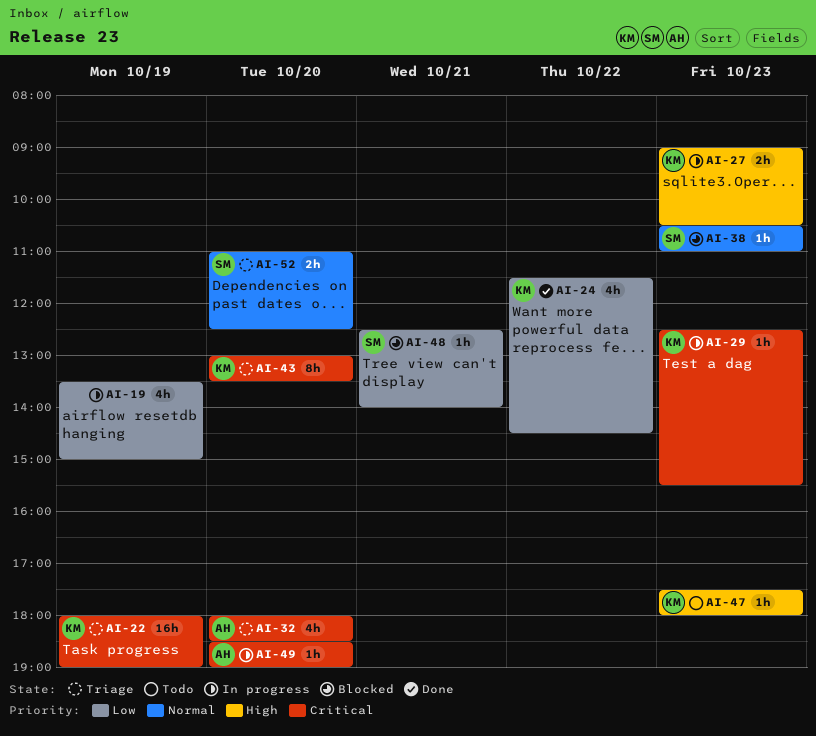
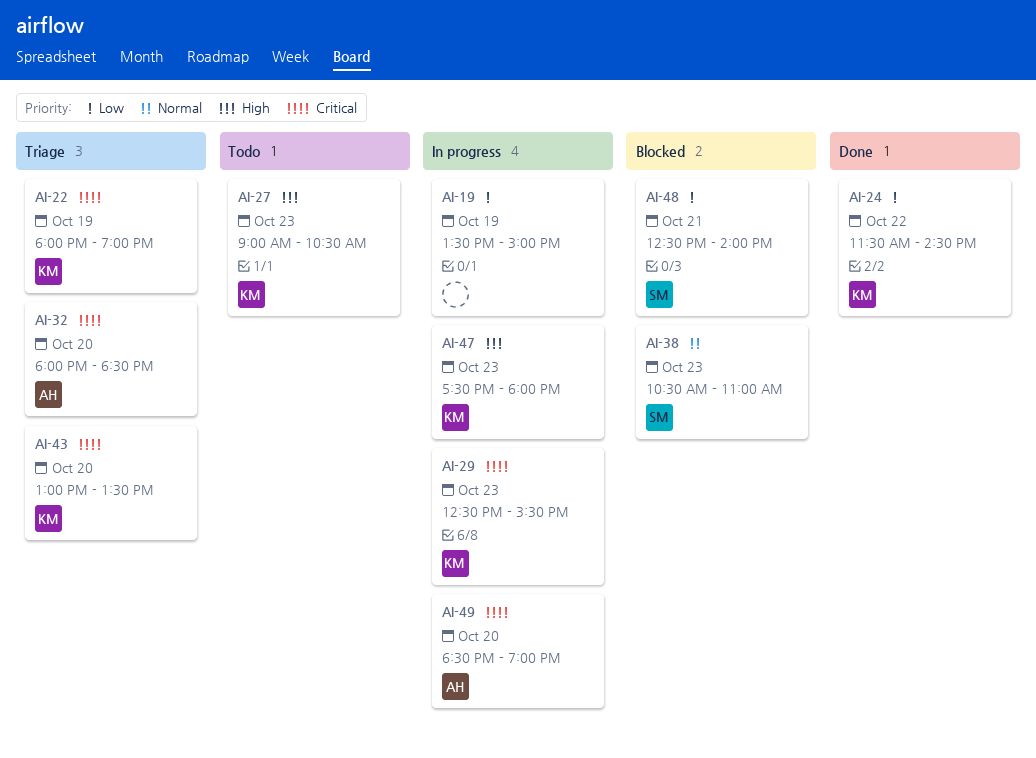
AI-27, status: In progress -> Todo
AI-47, status: Todo -> In progress
AI-52: present -> none

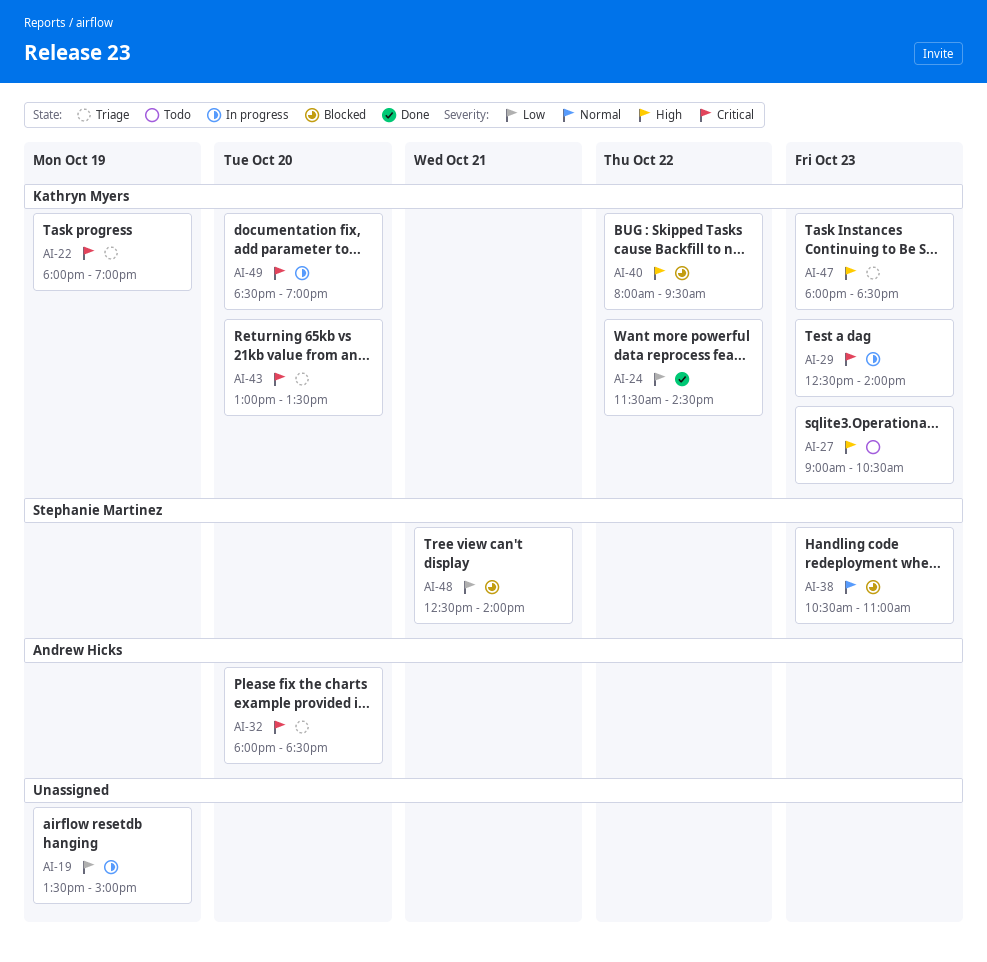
AI-29, ends: 15:30 -> 14:00
AI-40: none -> present
AI-47, status: In progress -> Triage
AI-47, begins: 17:30 -> 18:00
AI-47, ends: 18:00 -> 18:30
AI-49, owner: Andrew Hicks -> Kathryn Myers

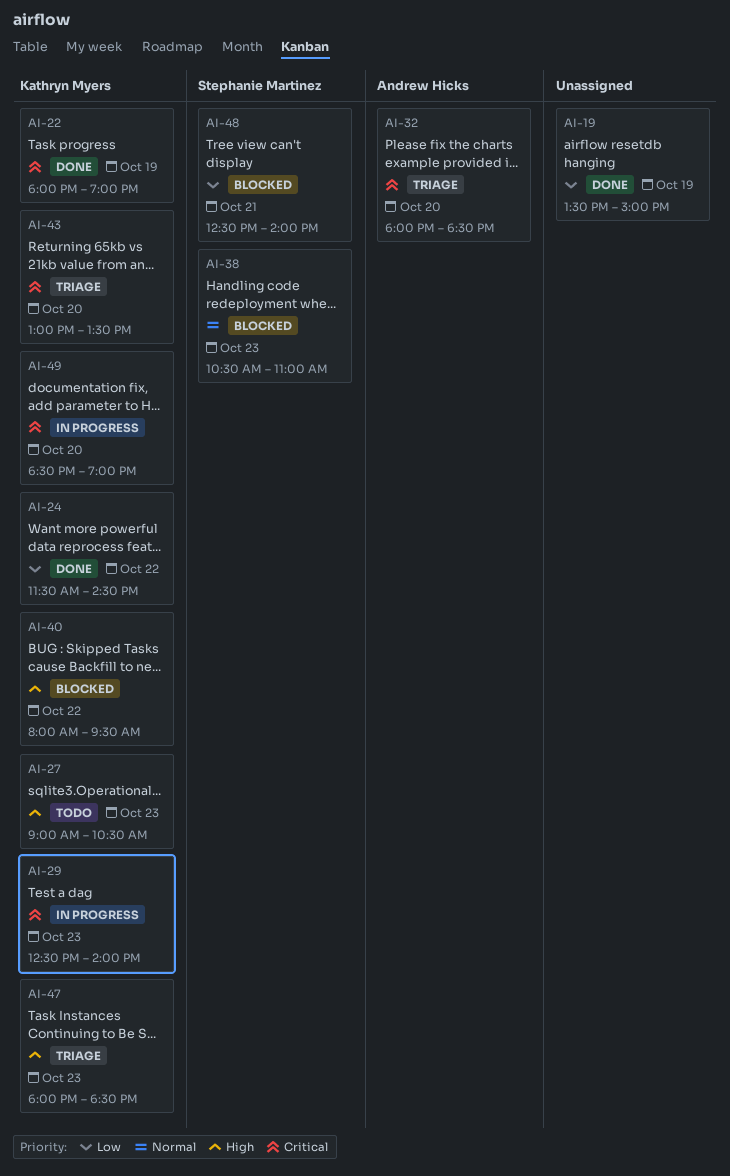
AI-19, status: In progress -> Done
AI-22, status: Triage -> Done

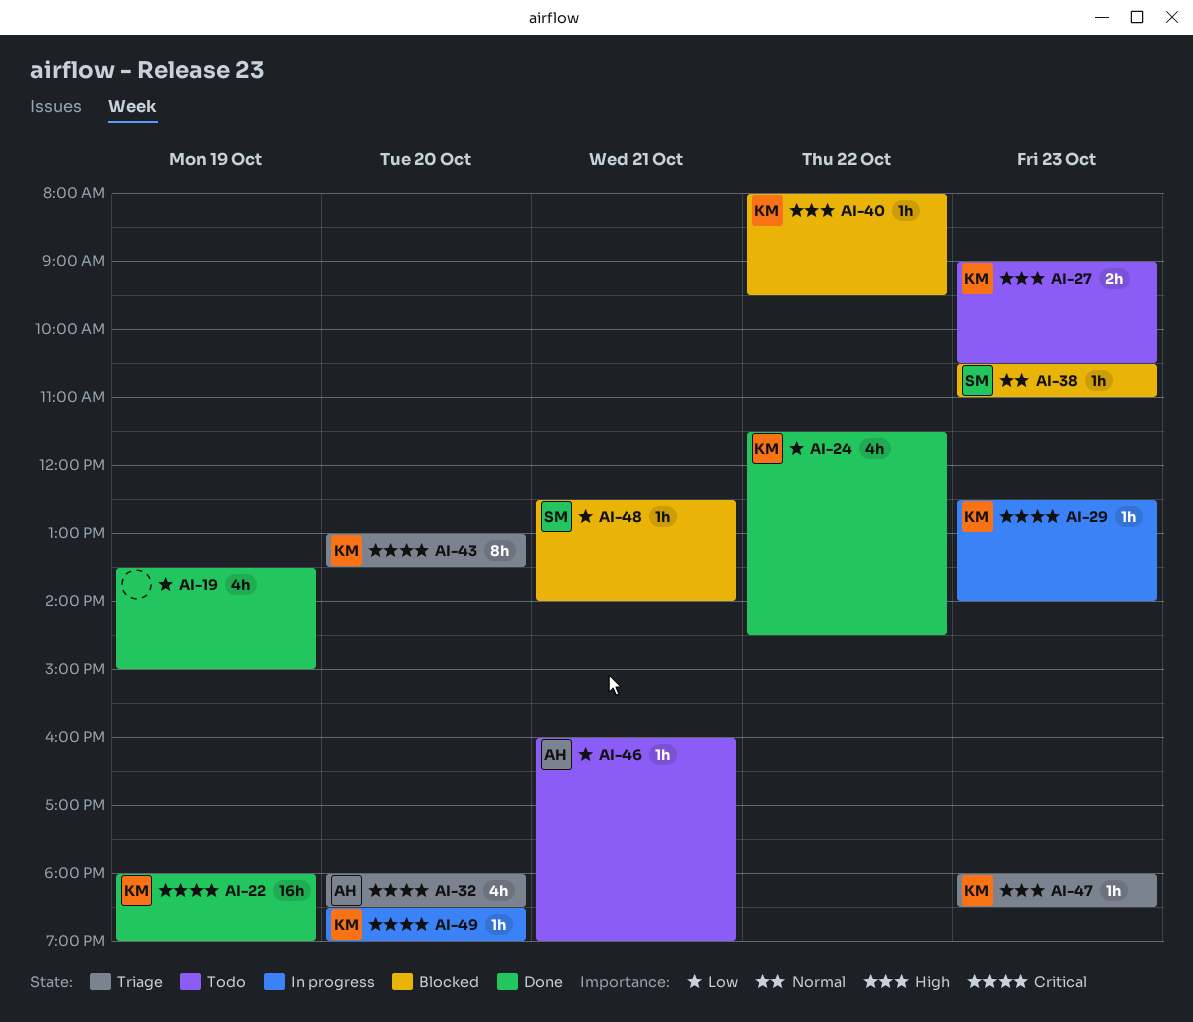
AI-46: none -> present

